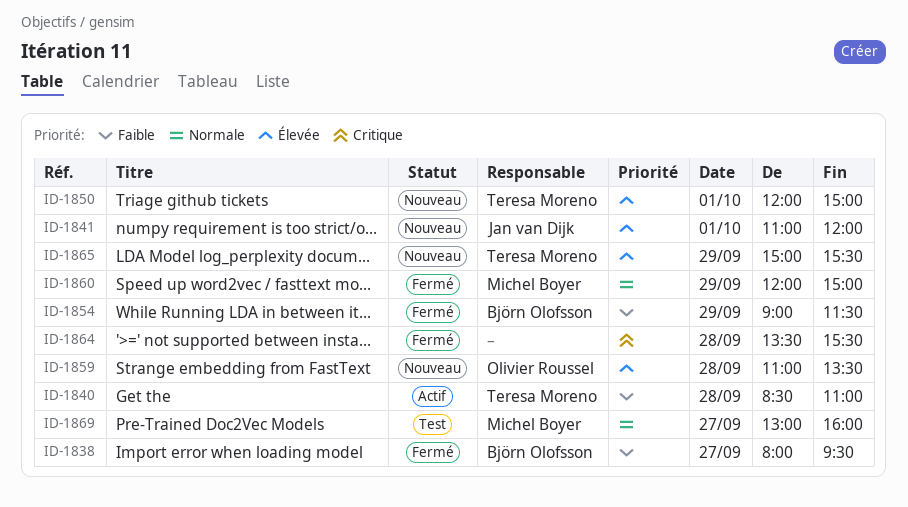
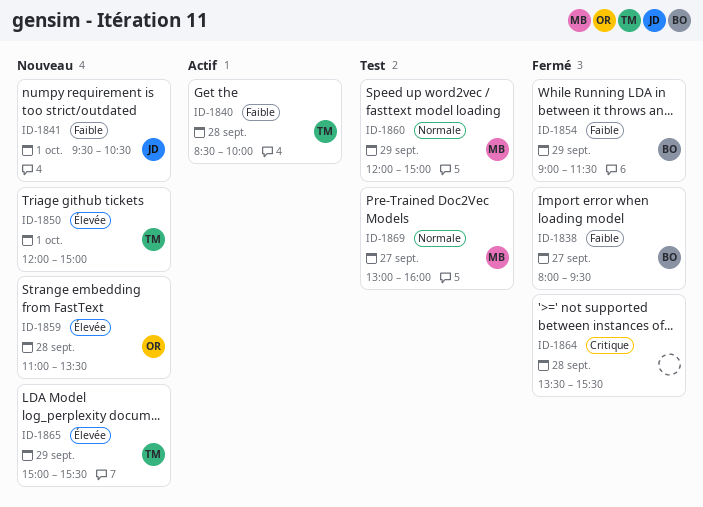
ID-1840, ends: 11:00 -> 10:00
ID-1841, priority: Élevée -> Faible
ID-1841, begins: 11:00 -> 09:30
ID-1841, ends: 12:00 -> 10:30
ID-1860, status: Fermé -> Test

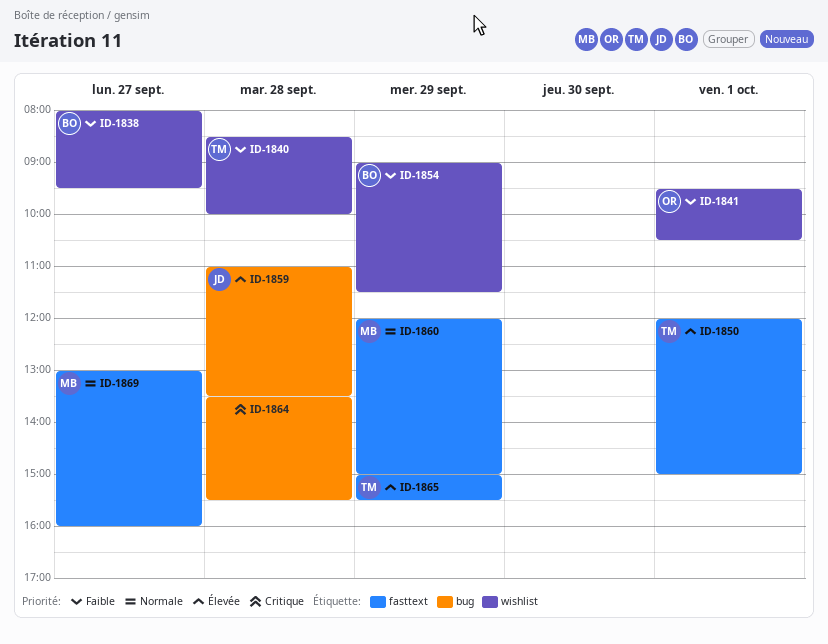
ID-1841, owner: JD -> OR
ID-1859, owner: OR -> JD

